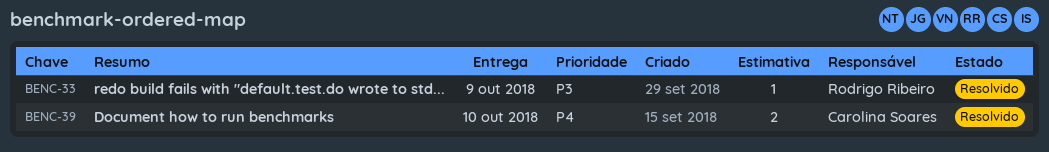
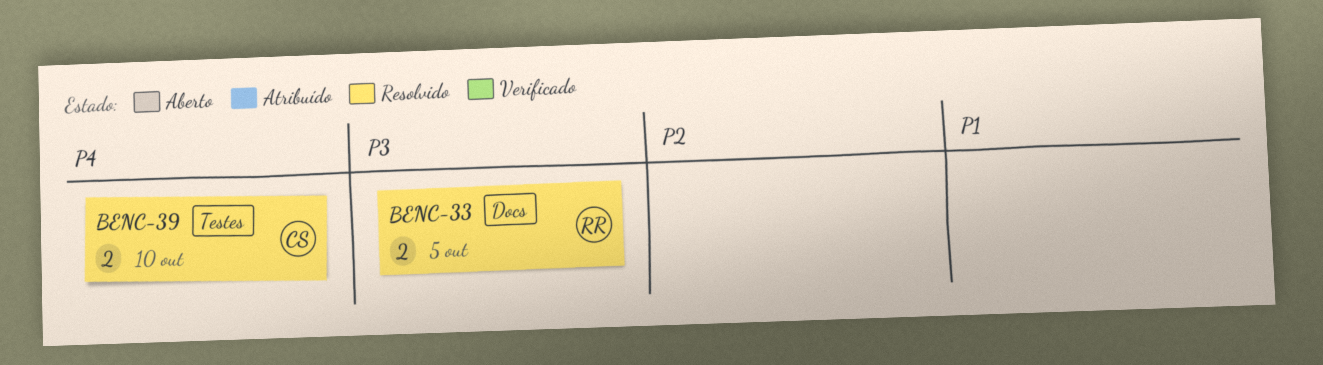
BENC-33, estimate: 1 -> 2
BENC-33, due: Oct 9 -> Oct 5

